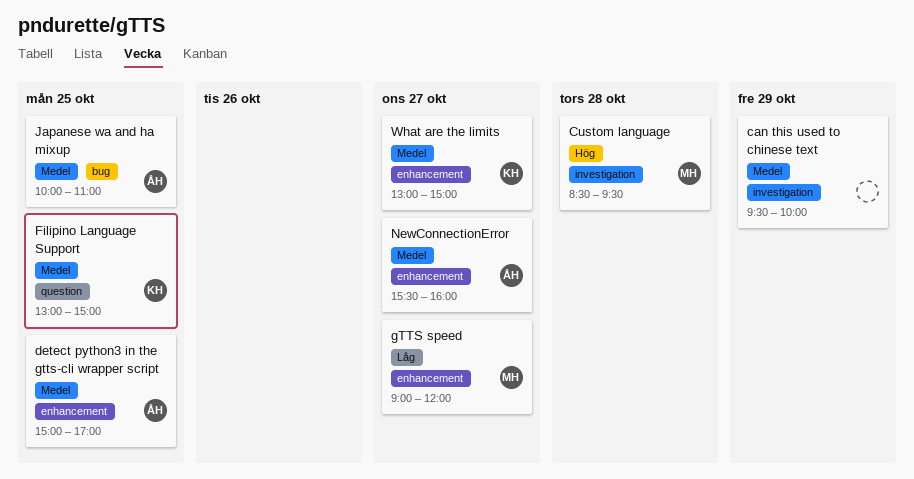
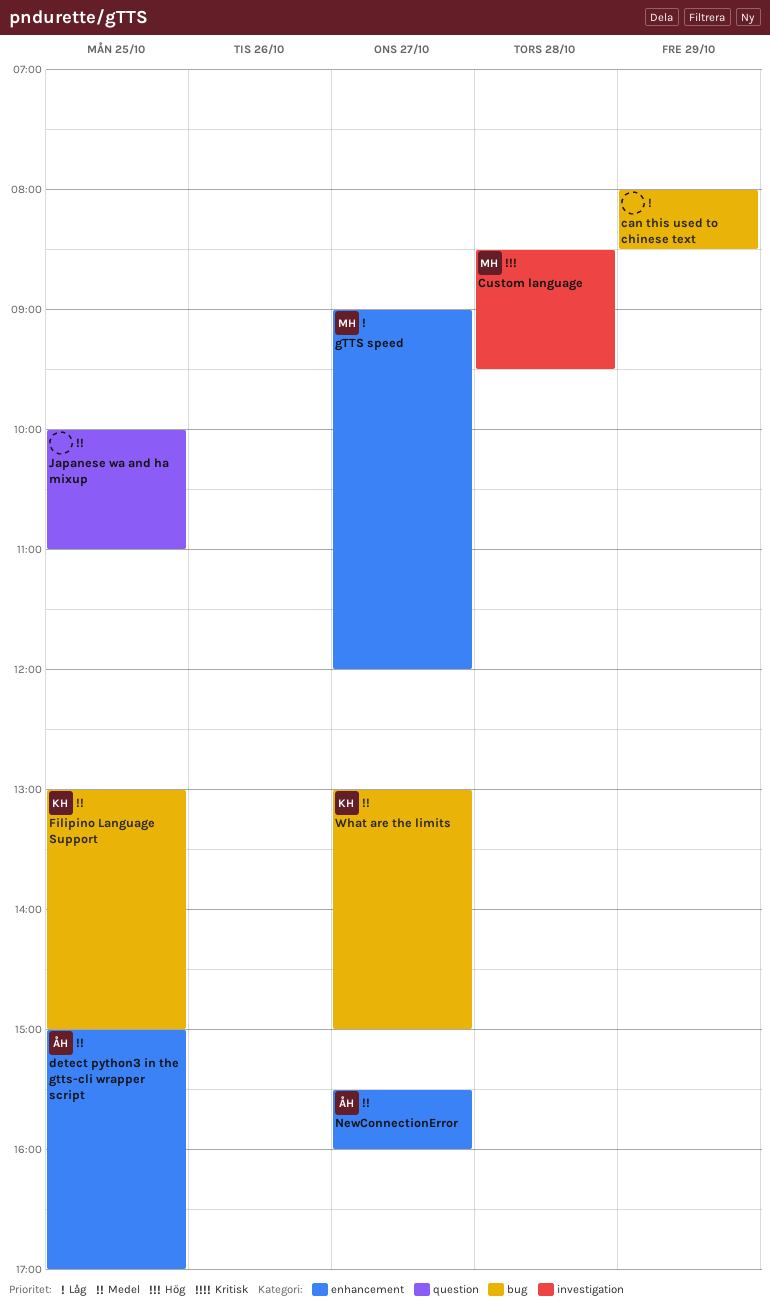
can this used to chinese text, priority: Medel -> Låg
can this used to chinese text, label: investigation -> bug
can this used to chinese text, begins: 09:30 -> 08:00
can this used to chinese text, ends: 10:00 -> 08:30
Filipino Language Support, label: question -> bug
Japanese wa and ha mixup, owner: ÅH -> none
Japanese wa and ha mixup, label: bug -> question
What are the limits, label: enhancement -> bug

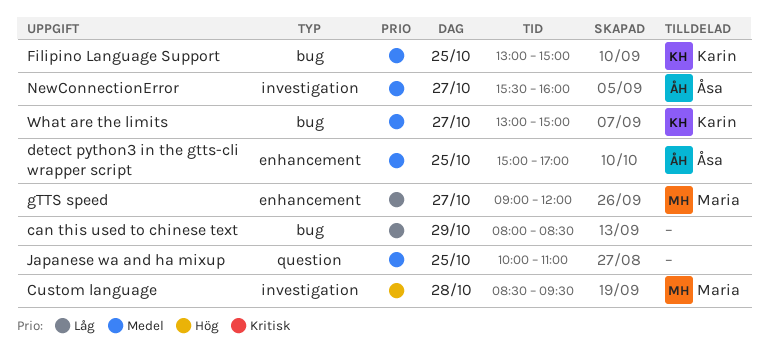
NewConnectionError, label: enhancement -> investigation

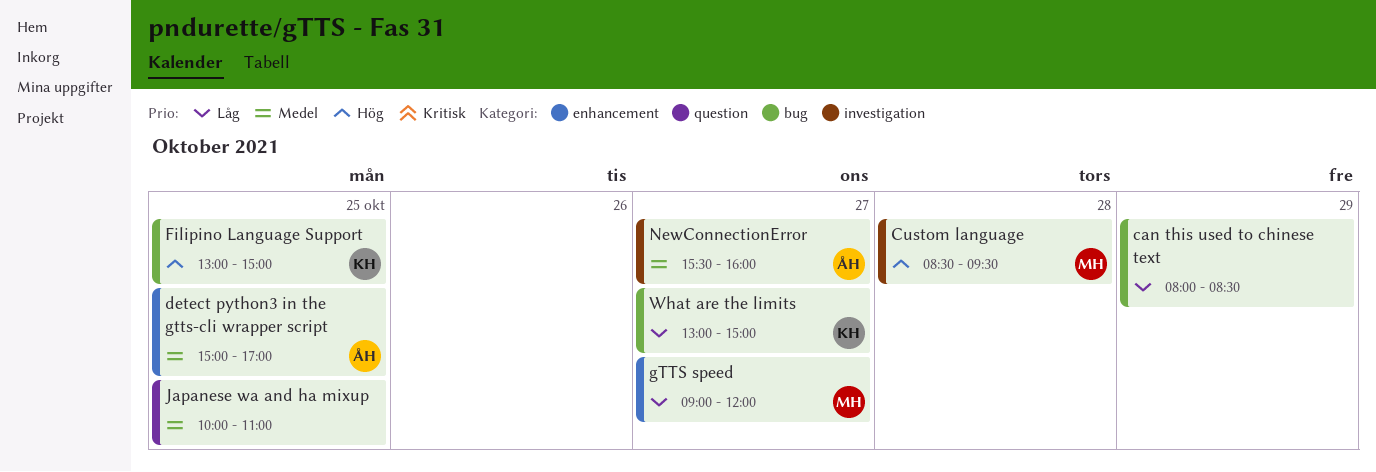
Filipino Language Support, priority: Medel -> Hög
What are the limits, priority: Medel -> Låg

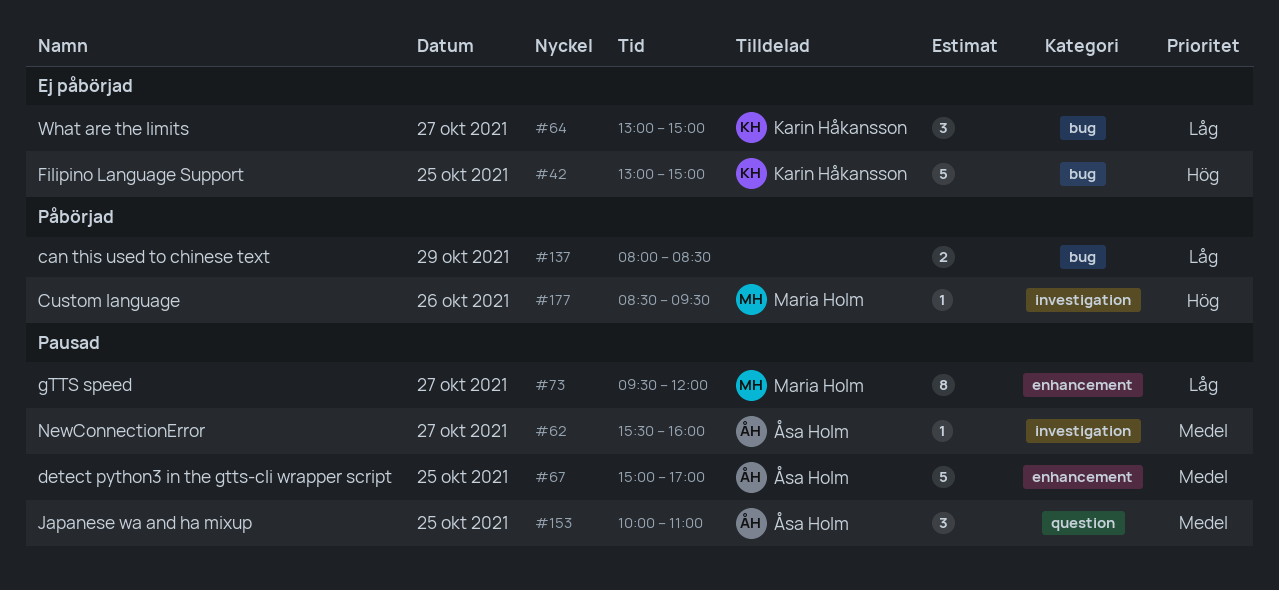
Custom language, day: Oct 28 -> Oct 26
gTTS speed, begins: 09:00 -> 09:30
Japanese wa and ha mixup, owner: none -> Åsa Holm

